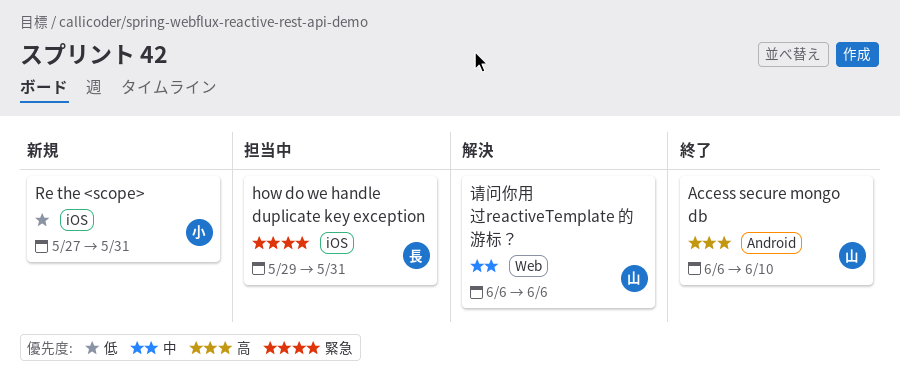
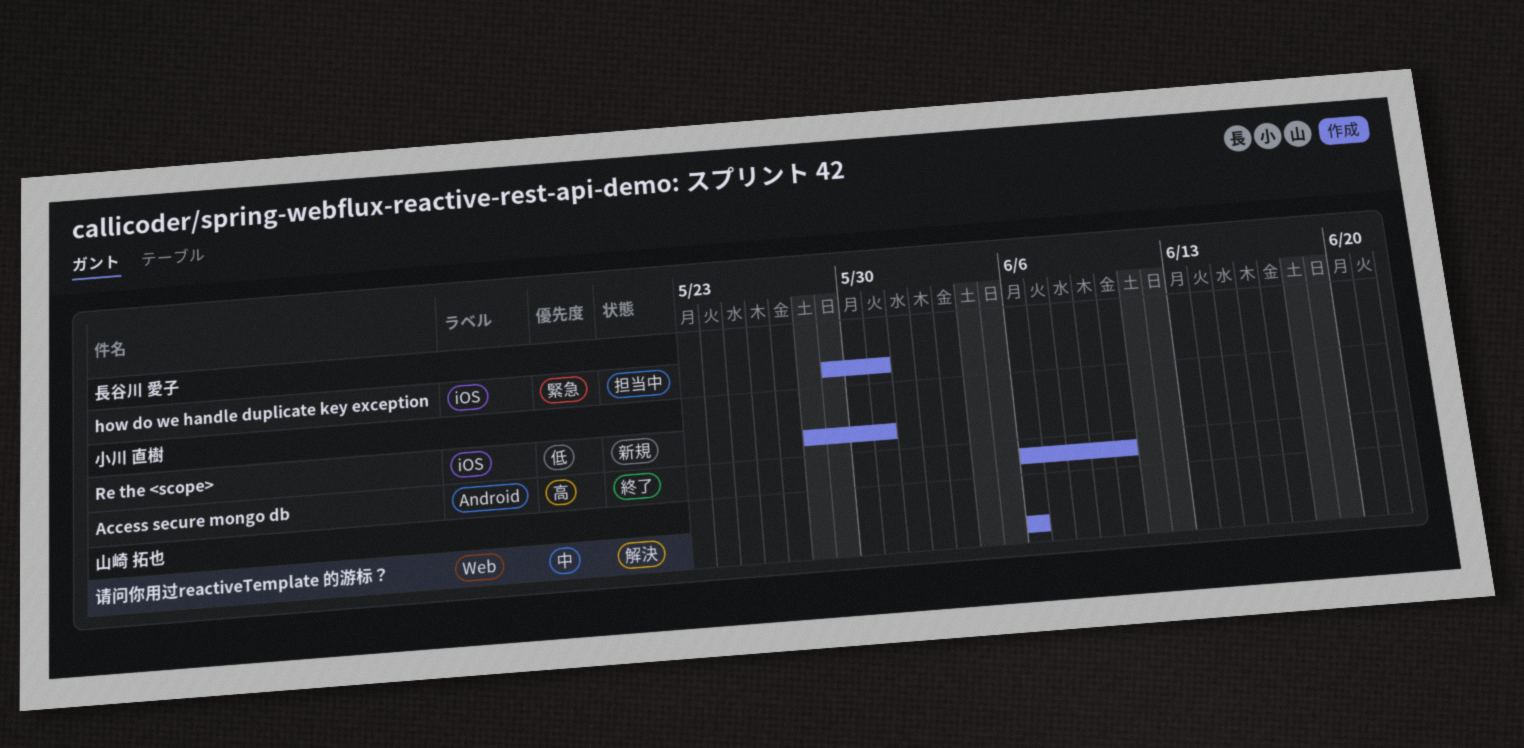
Access secure mongo db, owner: 山崎 拓也 -> 小川 直樹
Re the <scope>, start: May 27 -> May 28

